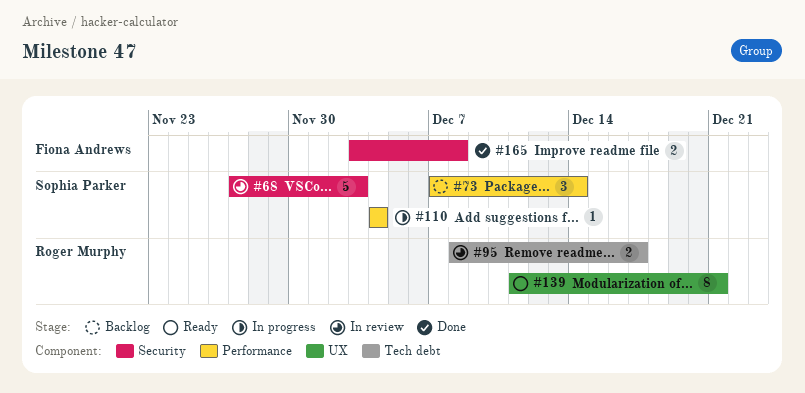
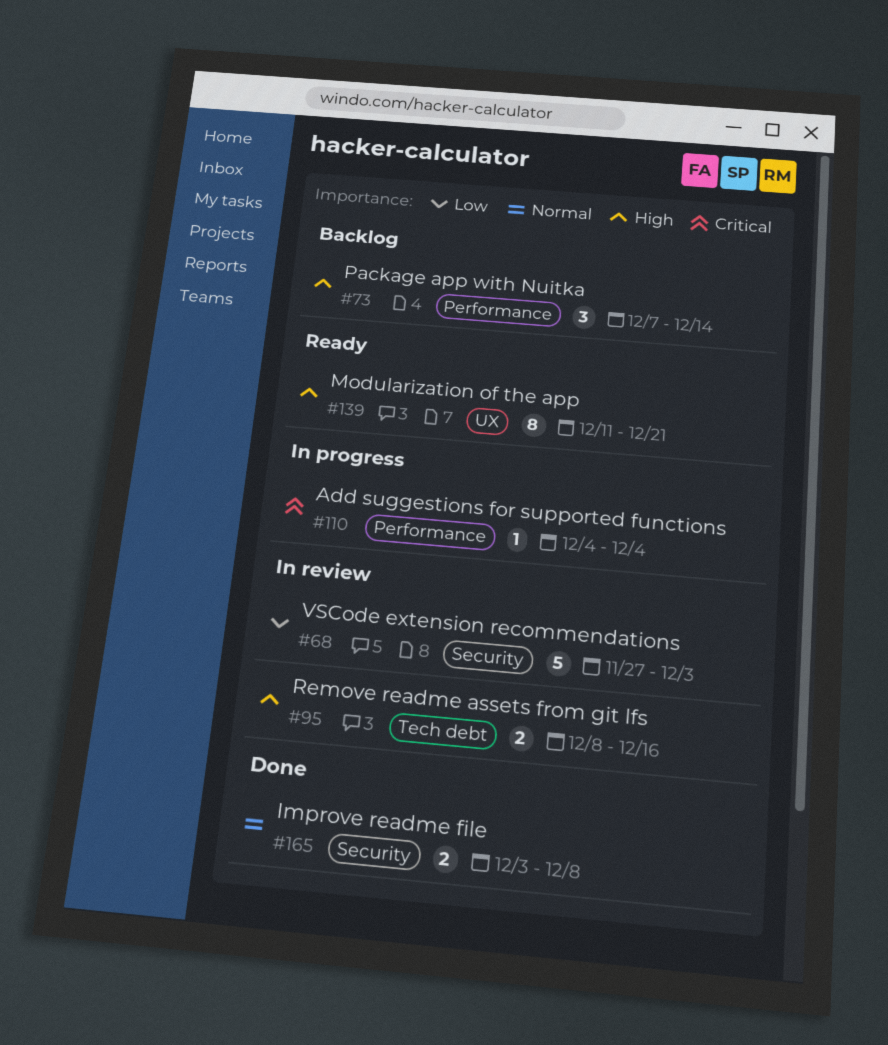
#95, due: Dec 17 -> Dec 16

